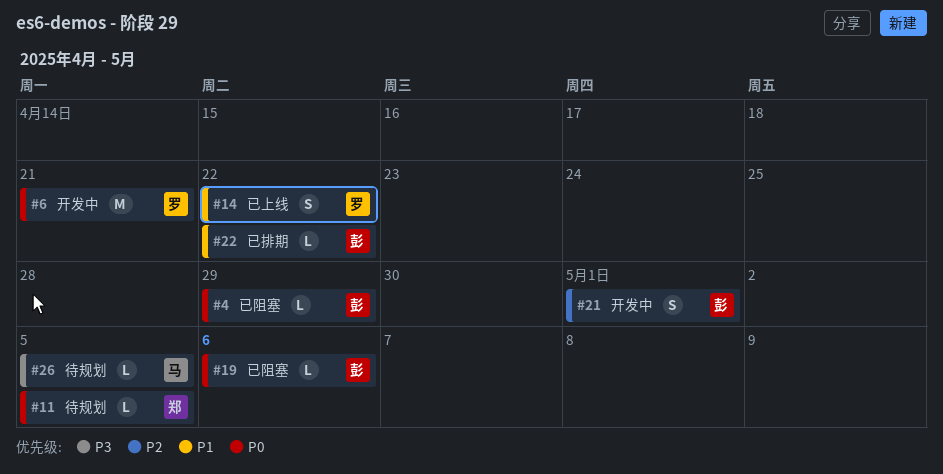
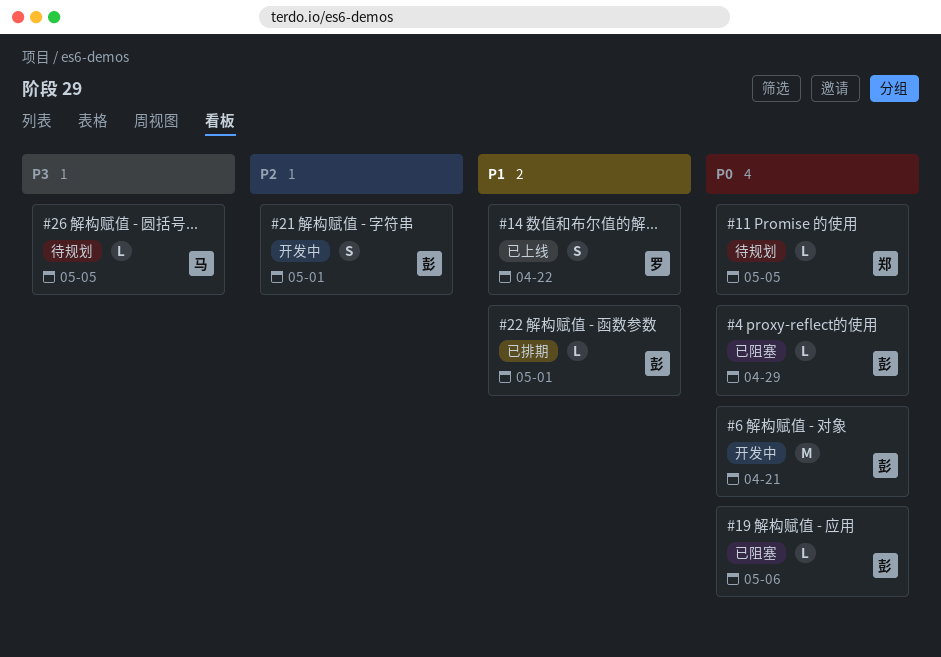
#6, owner: 罗 -> 彭
#22, due: Apr 22 -> May 1

